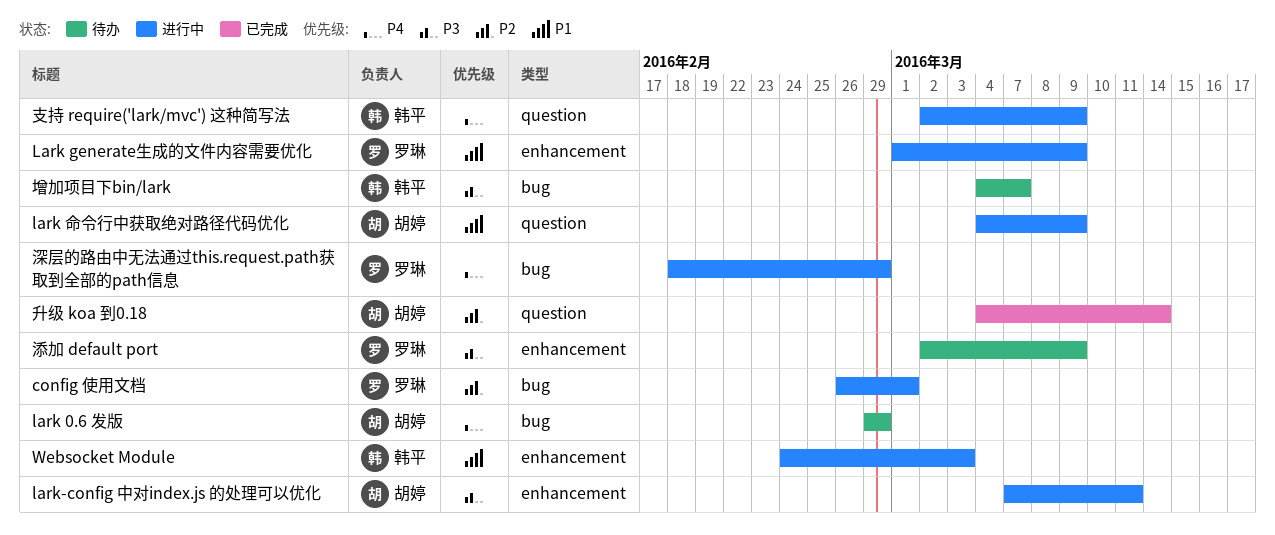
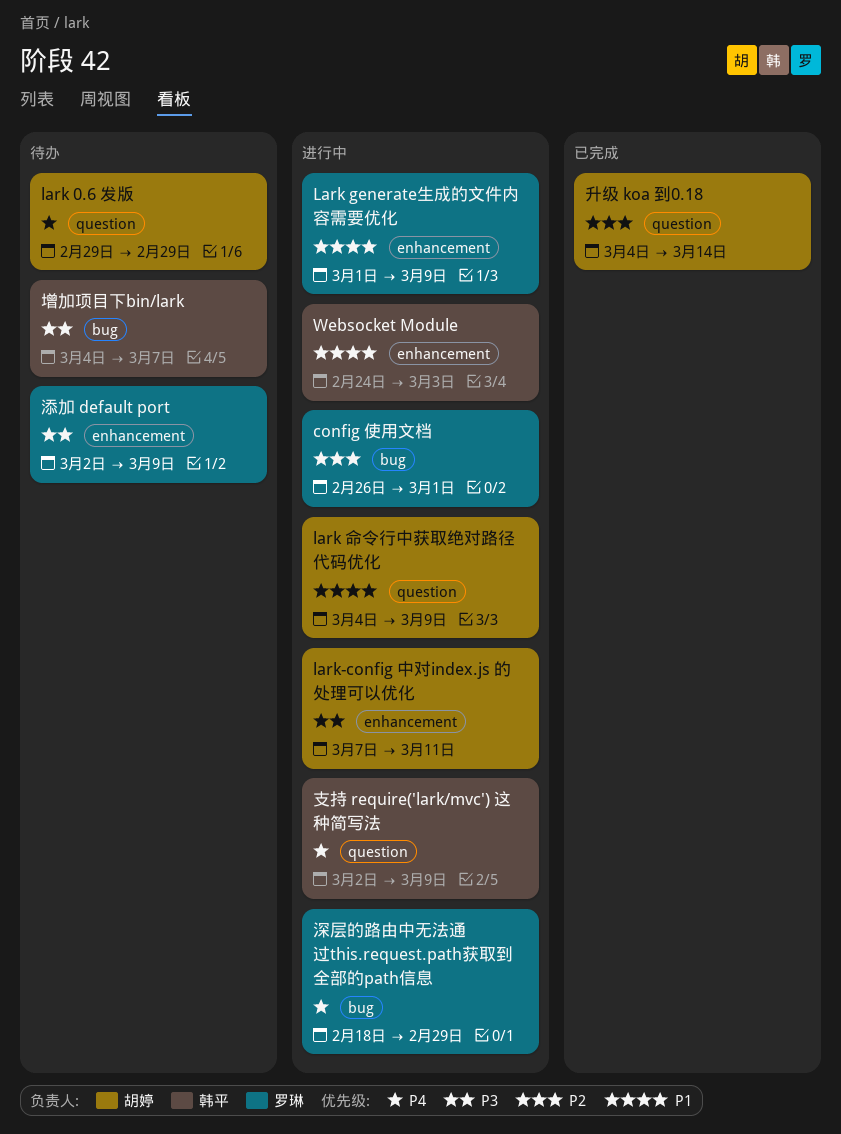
lark 0.6 发版, label: bug -> question

